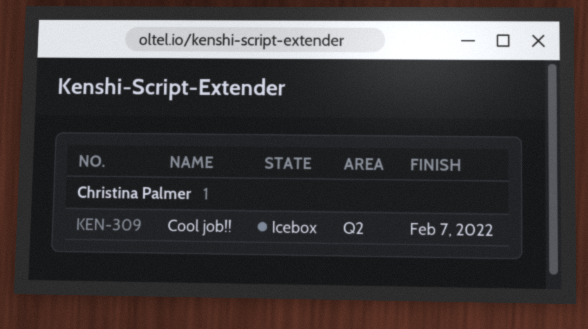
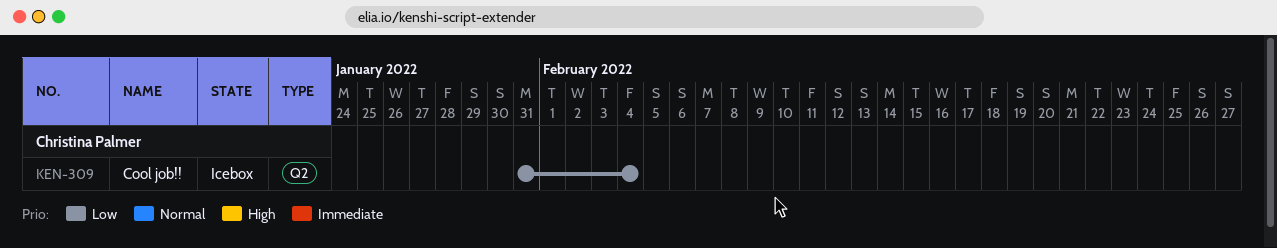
KEN-309, due: Feb 7 -> Feb 4

